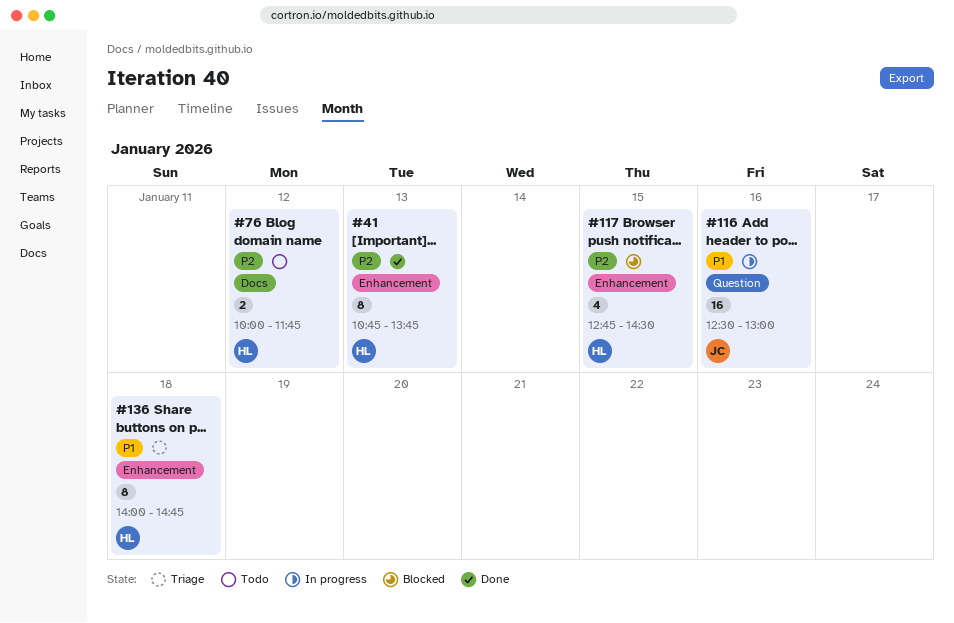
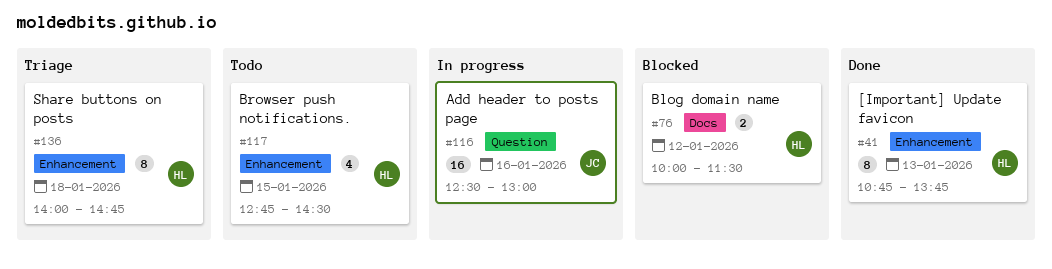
#76, status: Todo -> Blocked
#76, ends: 11:45 -> 11:30
#117, status: Blocked -> Todo

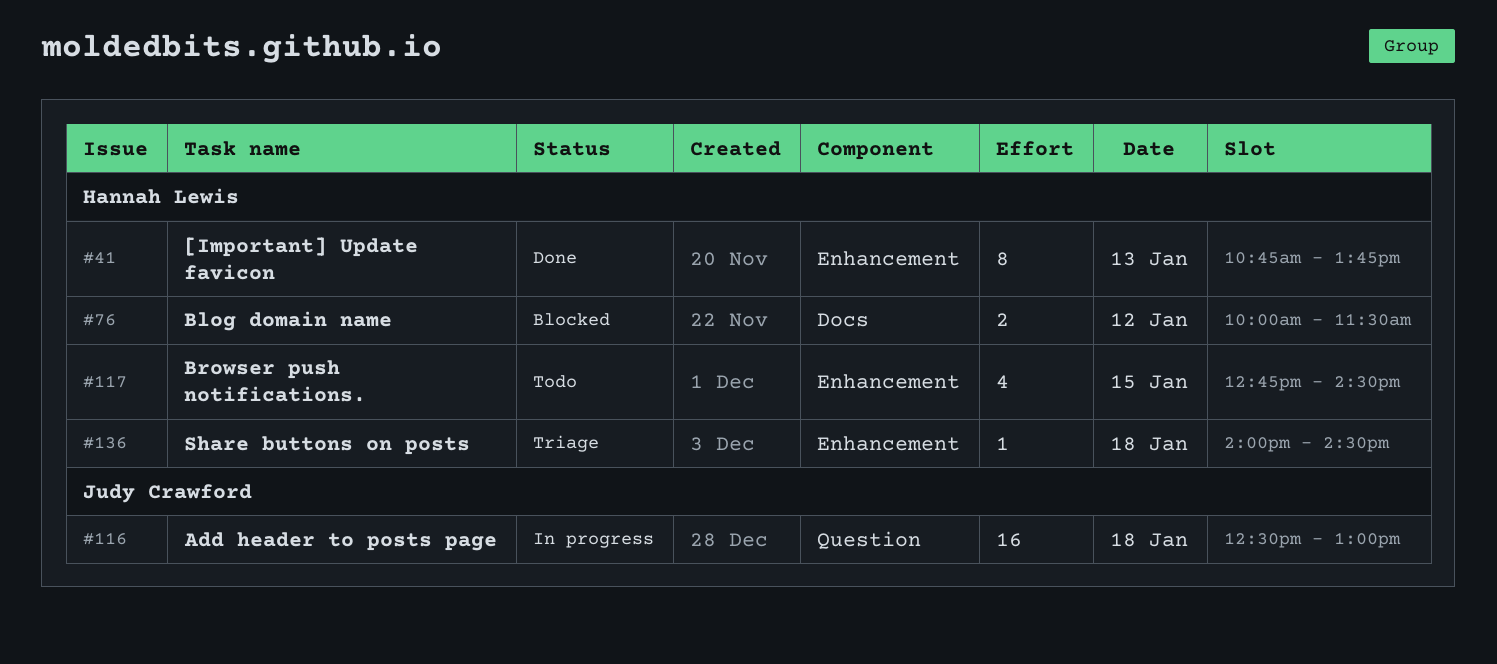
#116, day: Jan 16 -> Jan 18
#136, estimate: 8 -> 1
#136, ends: 14:45 -> 14:30

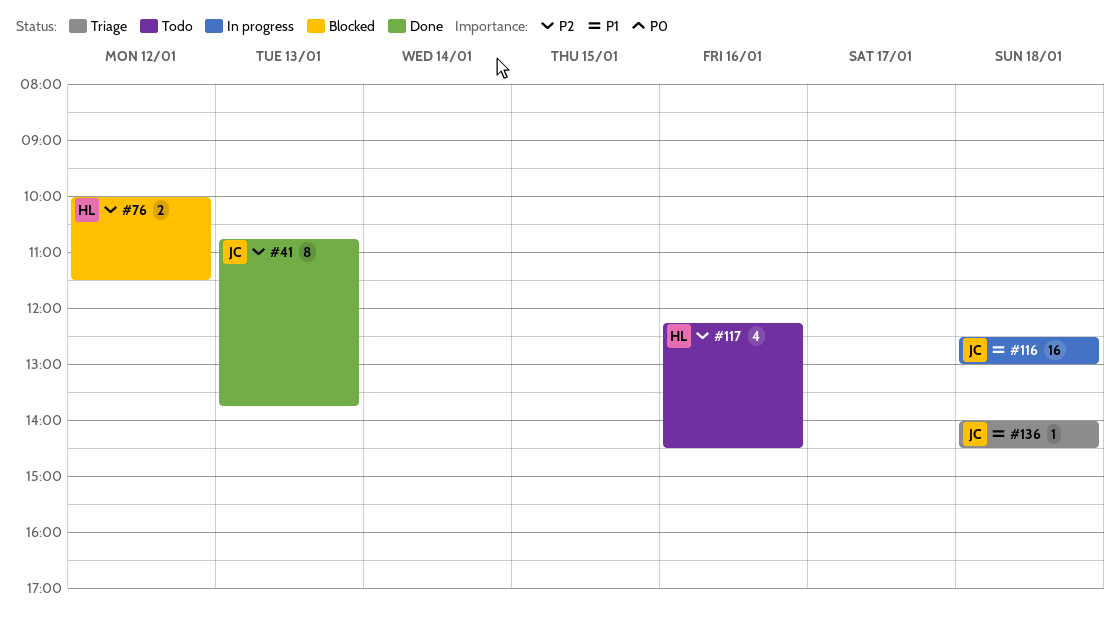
#41, owner: Hannah Lewis -> Judy Crawford
#117, day: Jan 15 -> Jan 16
#117, begins: 12:45 -> 12:15
#136, owner: Hannah Lewis -> Judy Crawford

